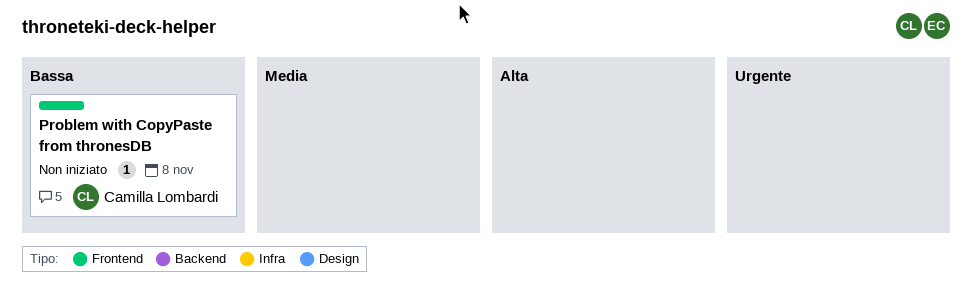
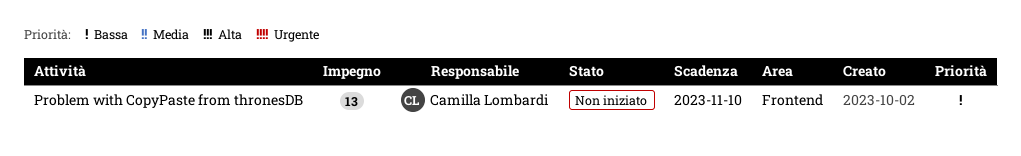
Problem with CopyPaste from thronesDB, estimate: 1 -> 13
Problem with CopyPaste from thronesDB, due: Nov 8 -> Nov 10

